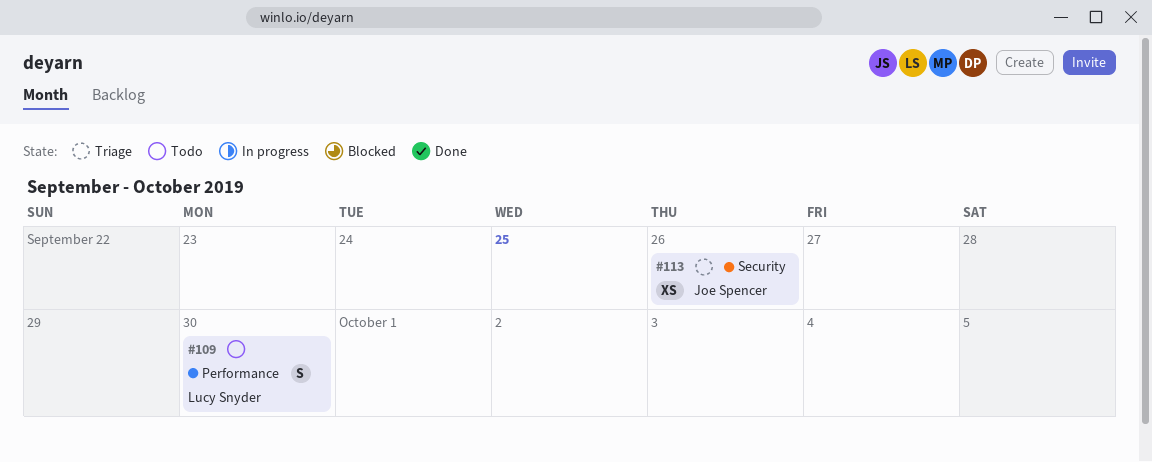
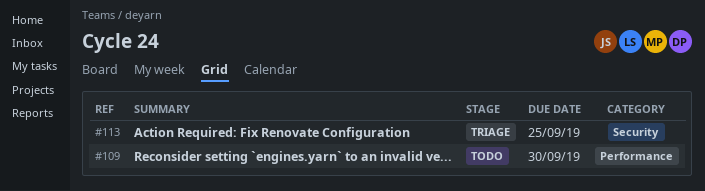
#113, due: Sep 26 -> Sep 25

